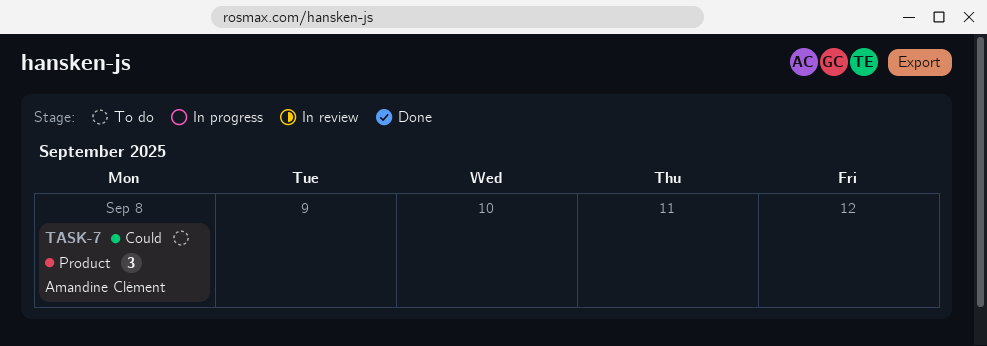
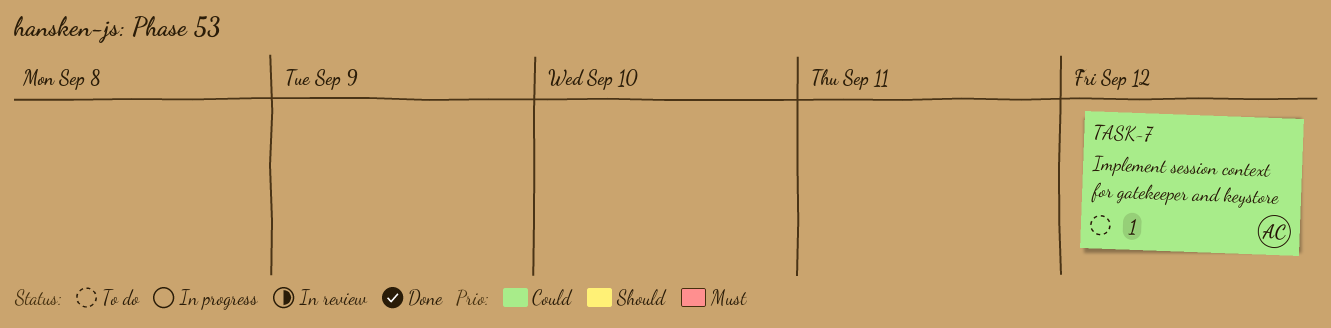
TASK-7, estimate: 3 -> 1
TASK-7, due: Sep 8 -> Sep 12

